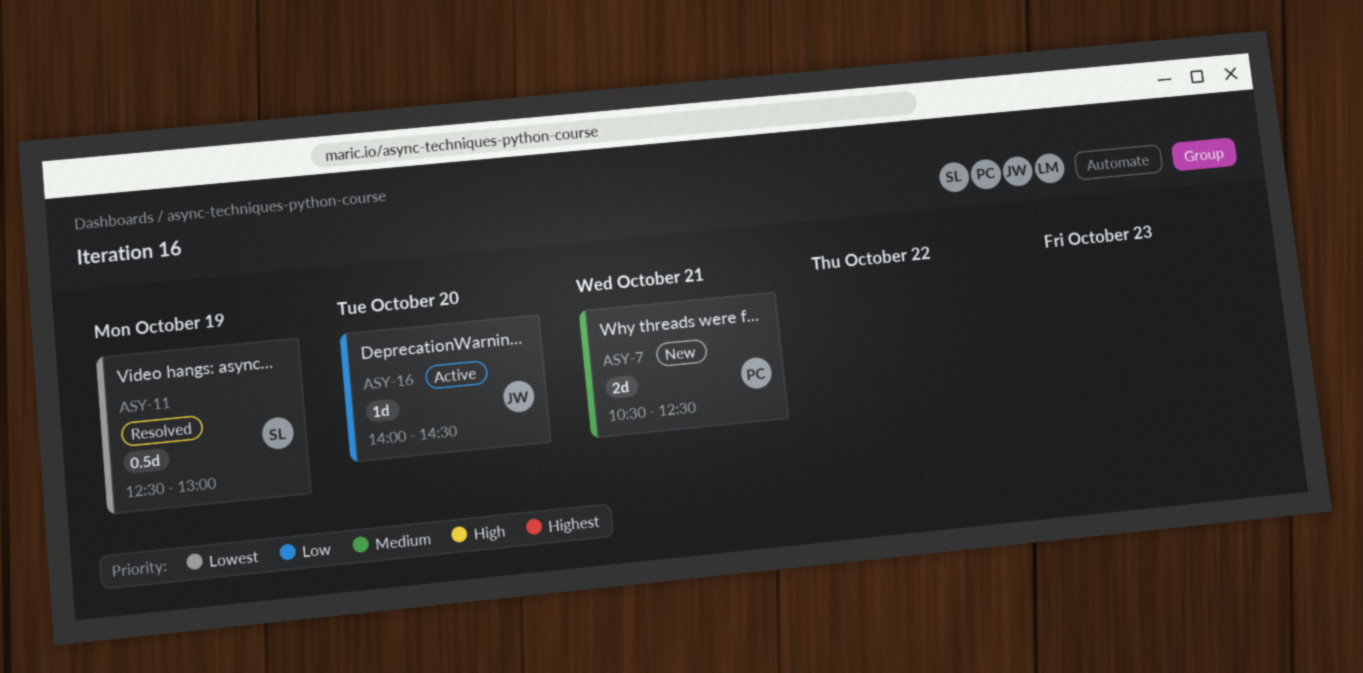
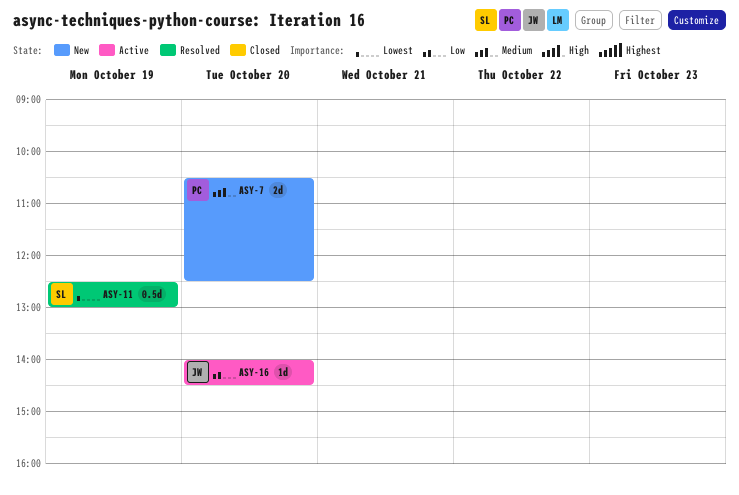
ASY-7, day: Oct 21 -> Oct 20

